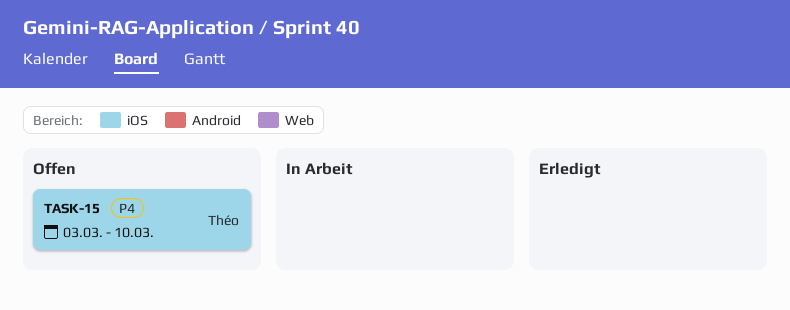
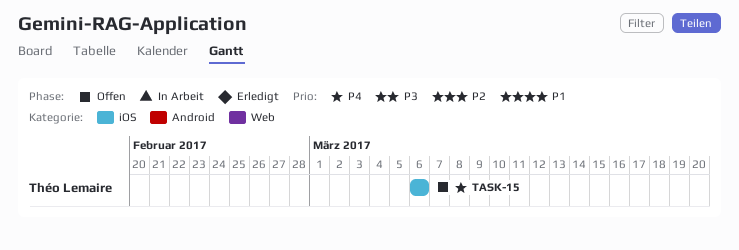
TASK-15, start: Mar 3 -> Mar 6
TASK-15, due: Mar 10 -> Mar 6

